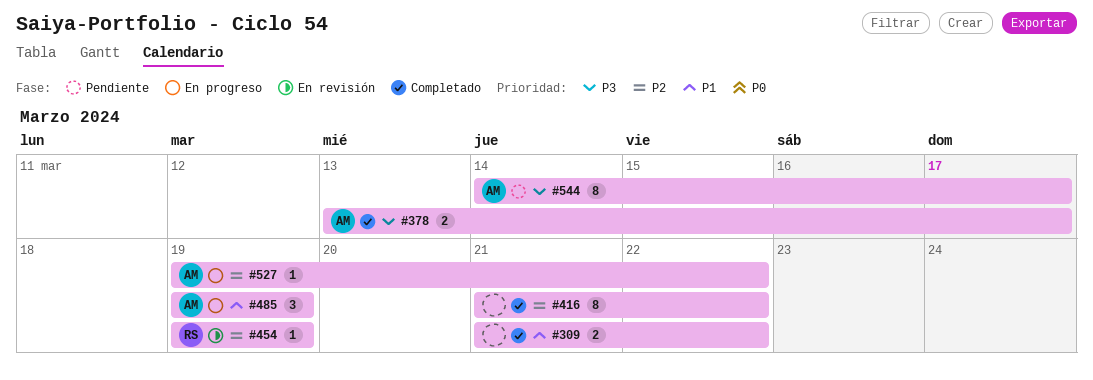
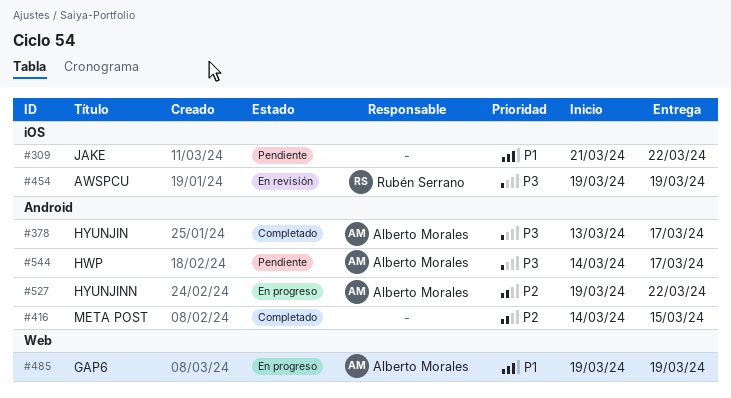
#309, status: Completado -> Pendiente
#416, start: Mar 21 -> Mar 14
#416, due: Mar 22 -> Mar 15
#454, priority: P2 -> P3

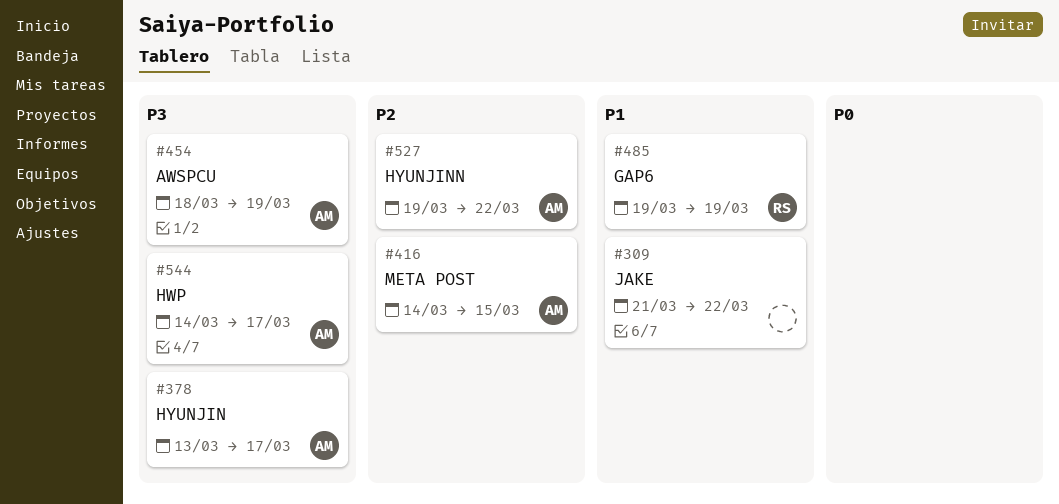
#416, owner: none -> Alberto Morales
#454, owner: Rubén Serrano -> Alberto Morales
#454, start: Mar 19 -> Mar 18
#485, owner: Alberto Morales -> Rubén Serrano

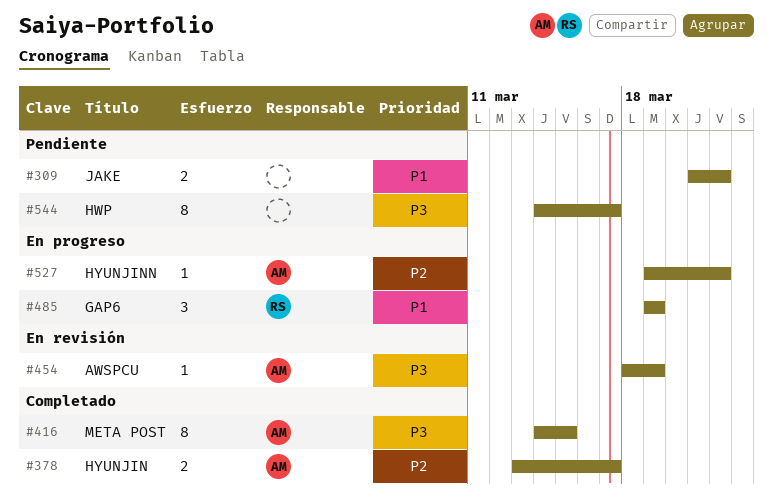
#378, priority: P3 -> P2
#416, priority: P2 -> P3
#544, owner: AM -> none

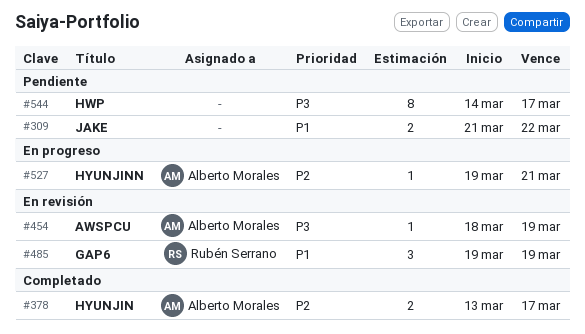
#416: present -> none
#485, status: En progreso -> En revisión
#527, due: Mar 22 -> Mar 21

